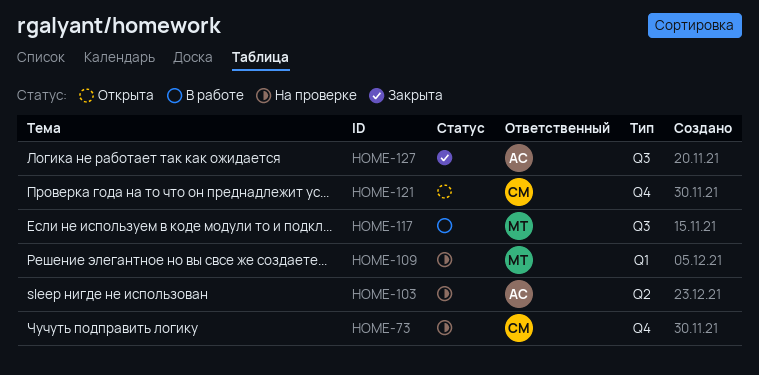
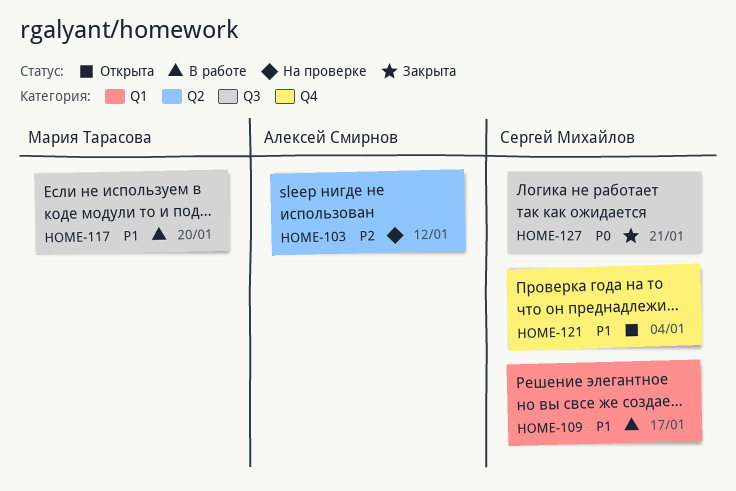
HOME-73: present -> none
HOME-109, status: На проверке -> В работе
HOME-109, owner: Мария Тарасова -> Сергей Михайлов
HOME-127, owner: Алексей Смирнов -> Сергей Михайлов

